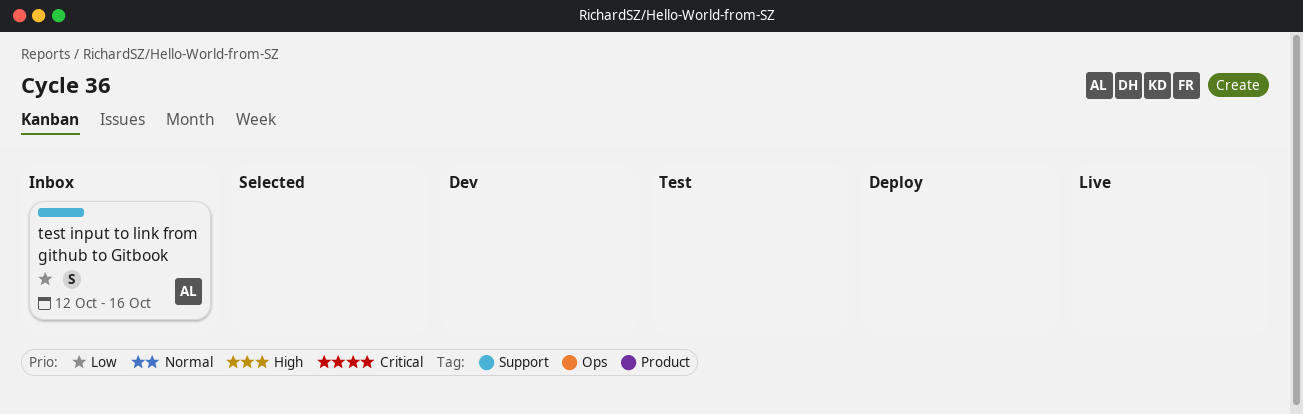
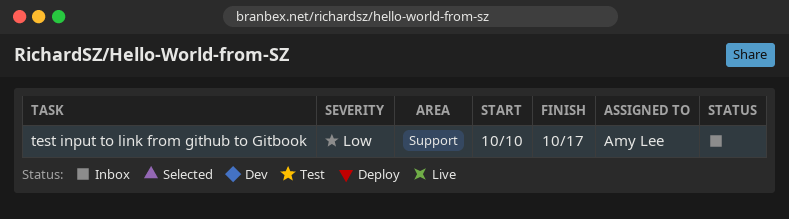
test input to link from github to Gitbook, start: Oct 12 -> Oct 10
test input to link from github to Gitbook, due: Oct 16 -> Oct 17

